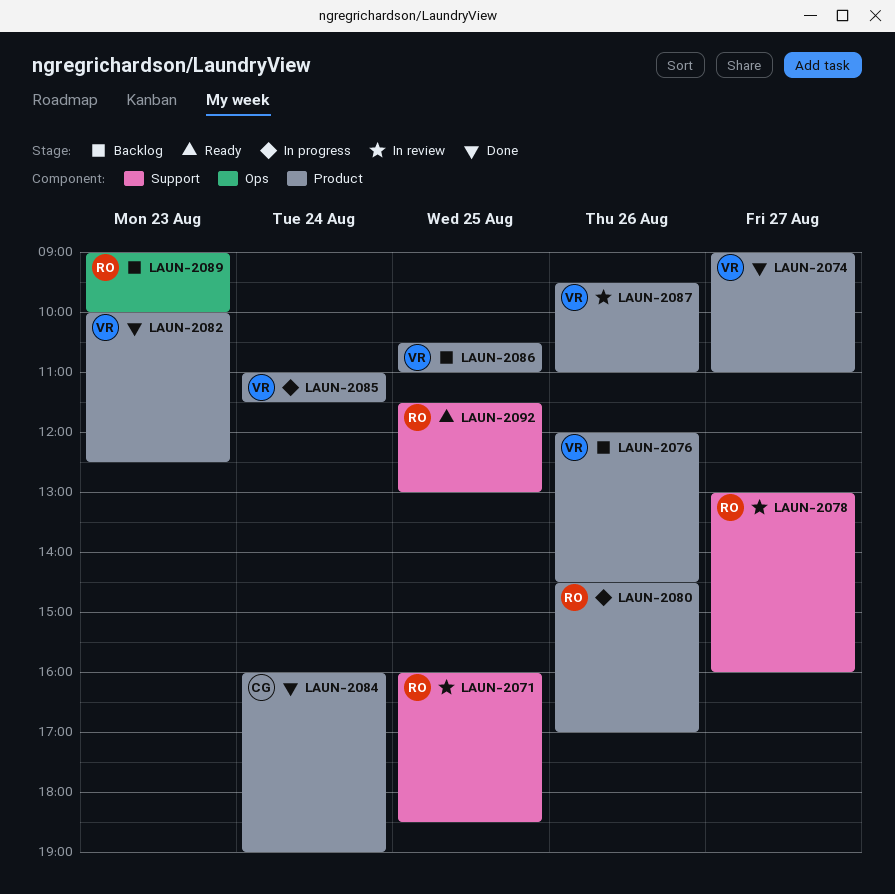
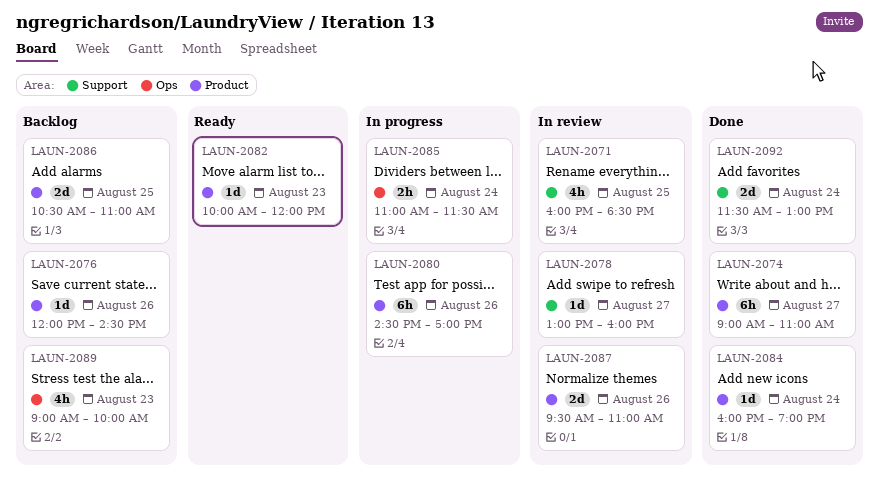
LAUN-2082, status: Done -> Ready
LAUN-2082, ends: 12:30 -> 12:00
LAUN-2085, label: Product -> Ops
LAUN-2092, status: Ready -> Done
LAUN-2092, day: Aug 25 -> Aug 24

